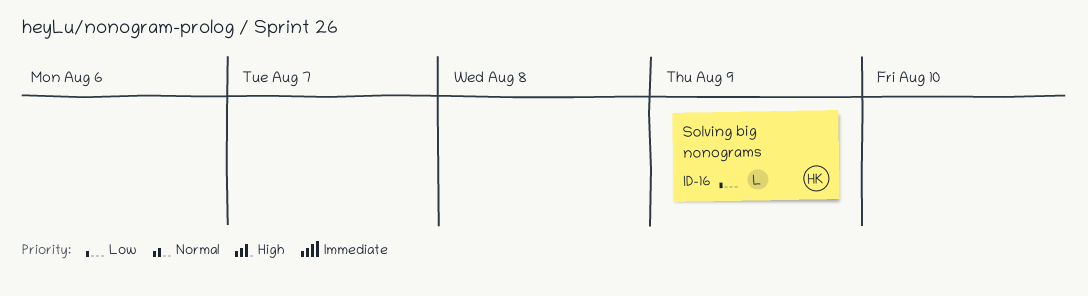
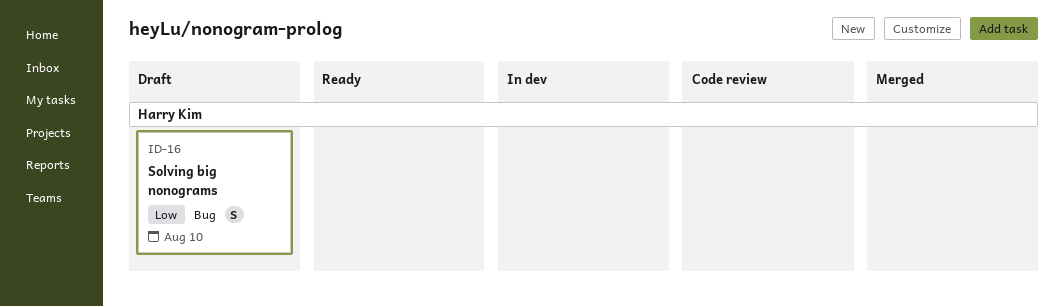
ID-16, estimate: L -> S
ID-16, due: Aug 9 -> Aug 10

